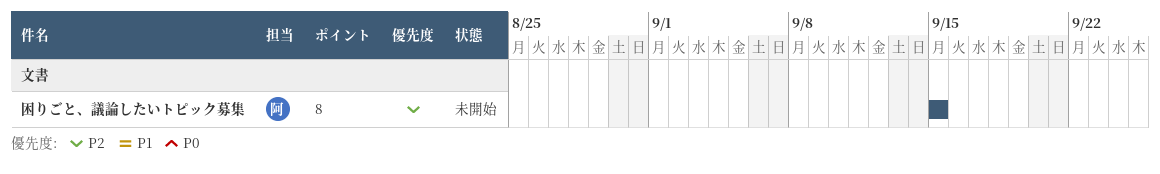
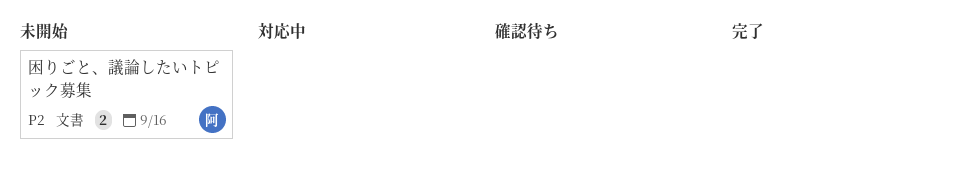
困りごと、議論したいトピック募集, estimate: 8 -> 2
困りごと、議論したいトピック募集, due: Sep 15 -> Sep 16

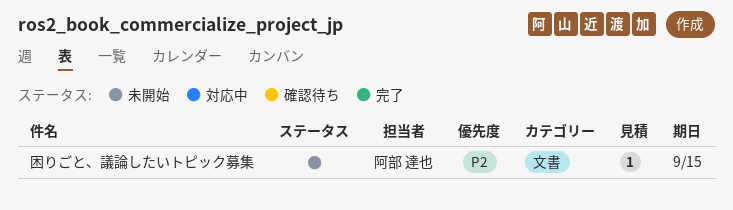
困りごと、議論したいトピック募集, estimate: 2 -> 1
困りごと、議論したいトピック募集, due: Sep 16 -> Sep 15

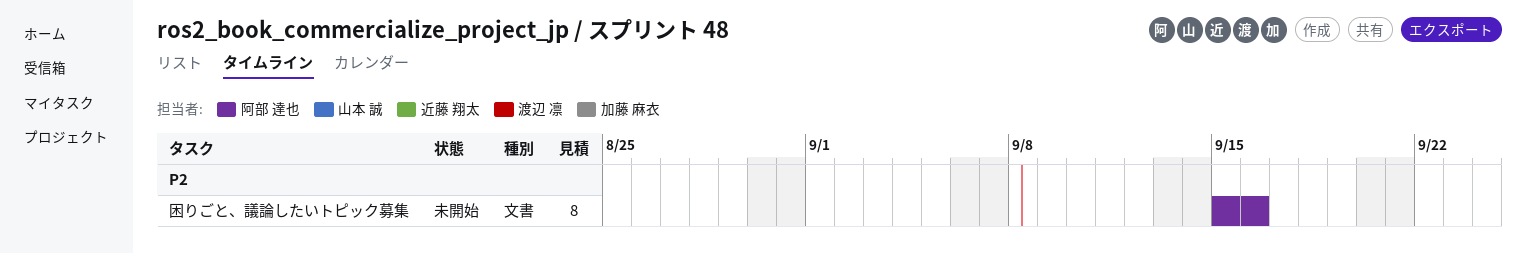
困りごと、議論したいトピック募集, estimate: 1 -> 8
困りごと、議論したいトピック募集, due: Sep 15 -> Sep 16

